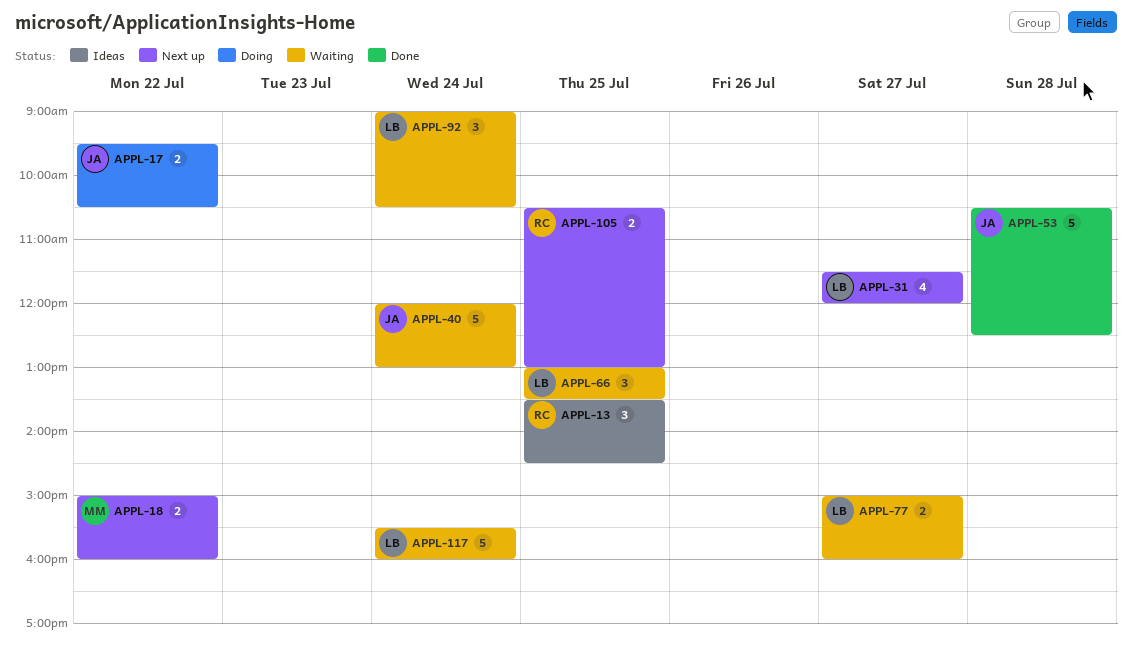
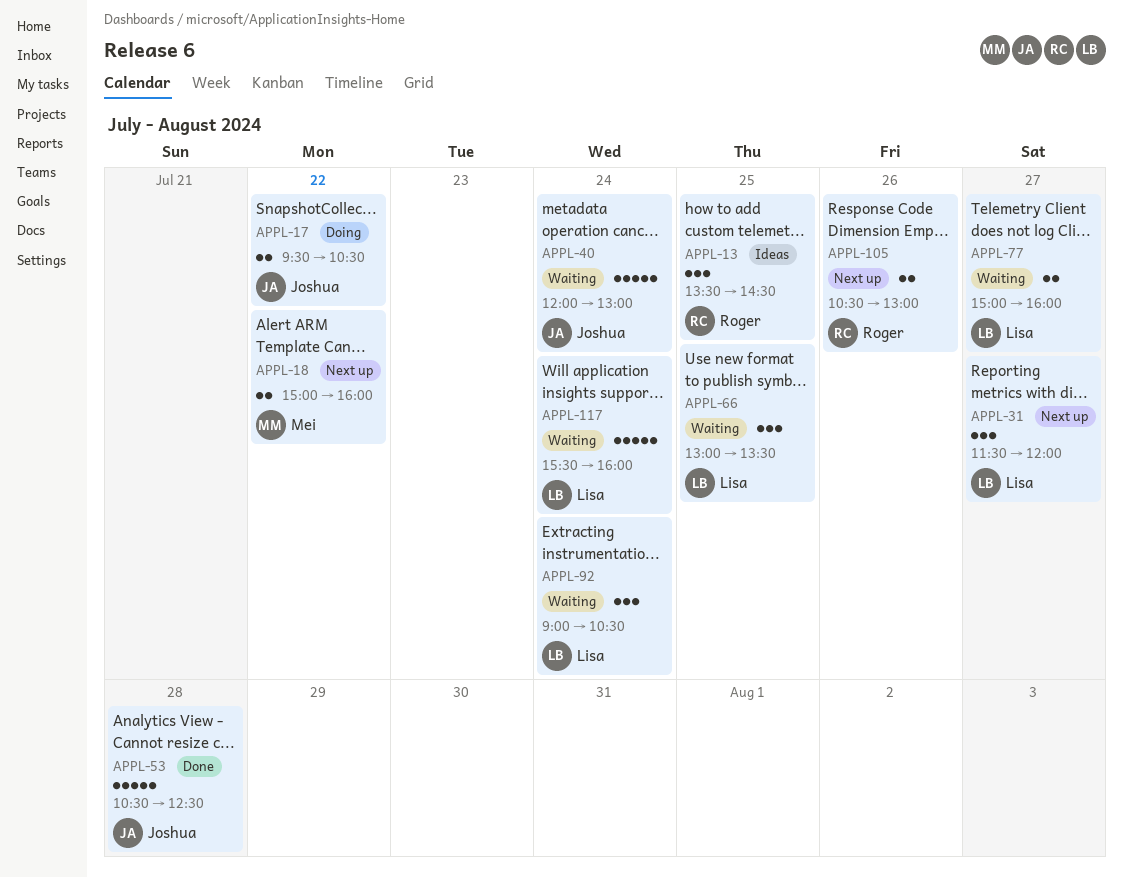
APPL-31, estimate: 4 -> 3
APPL-105, day: Jul 25 -> Jul 26

